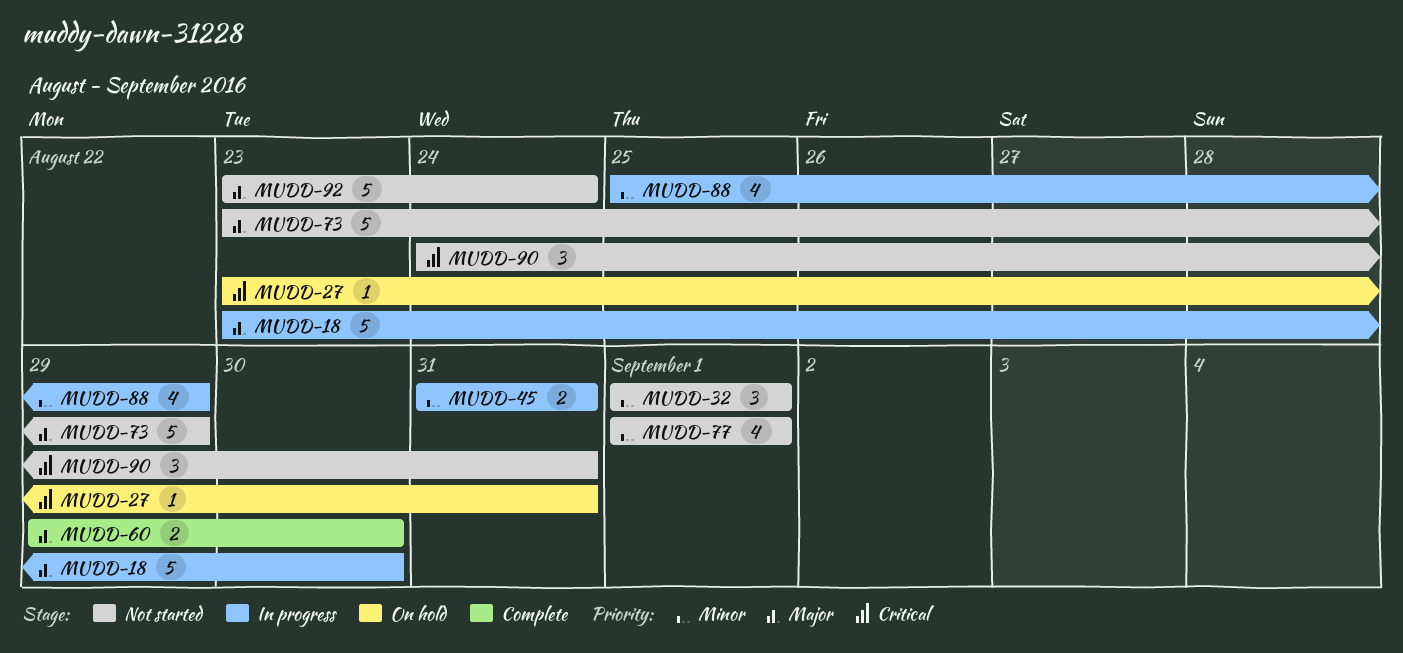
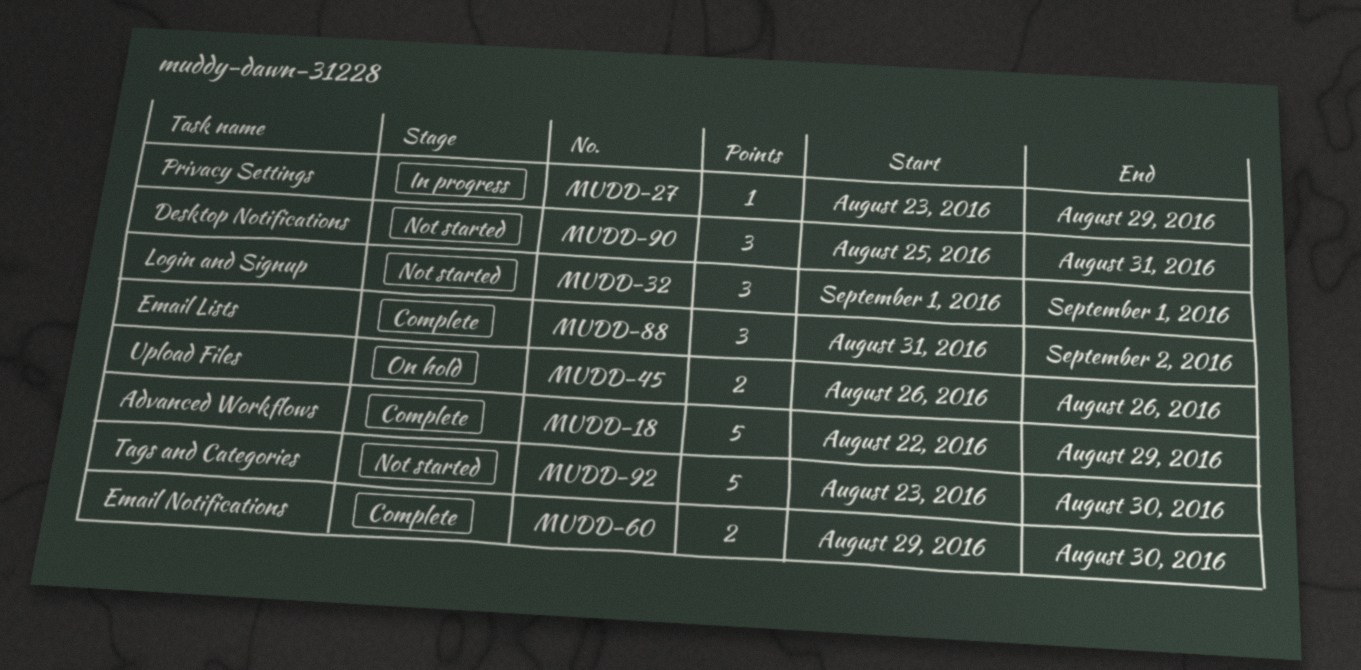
MUDD-18, status: In progress -> Complete
MUDD-18, start: Aug 23 -> Aug 22
MUDD-18, due: Aug 30 -> Aug 29
MUDD-27, status: On hold -> In progress
MUDD-27, due: Aug 31 -> Aug 29
MUDD-45, status: In progress -> On hold
MUDD-45, start: Aug 31 -> Aug 26
MUDD-45, due: Aug 31 -> Aug 26
MUDD-73: present -> none
MUDD-77: present -> none
MUDD-88, status: In progress -> Complete
MUDD-88, estimate: 4 -> 3
MUDD-88, start: Aug 25 -> Aug 31
MUDD-88, due: Aug 29 -> Sep 2
MUDD-90, start: Aug 24 -> Aug 25
MUDD-92, due: Aug 24 -> Aug 30

